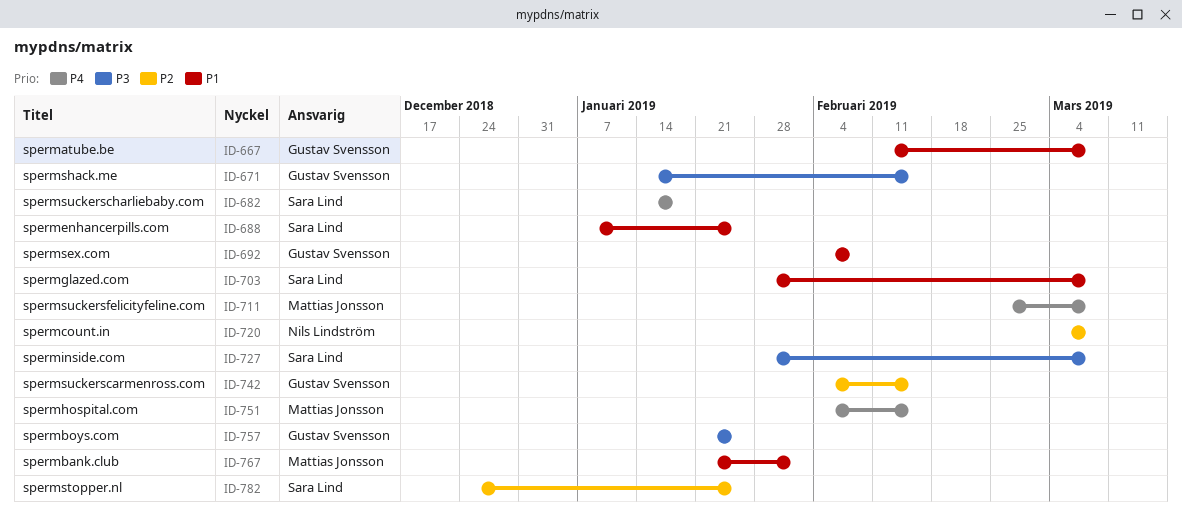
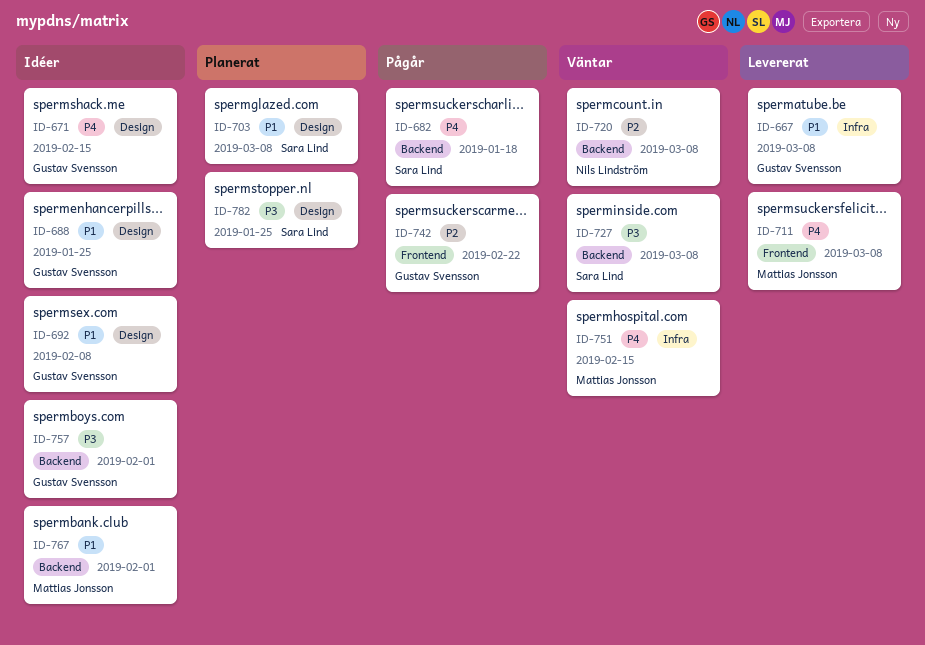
ID-671, priority: P3 -> P4
ID-688, owner: Sara Lind -> Gustav Svensson
ID-742, due: Feb 15 -> Feb 22
ID-757, due: Jan 25 -> Feb 1
ID-782, priority: P2 -> P3

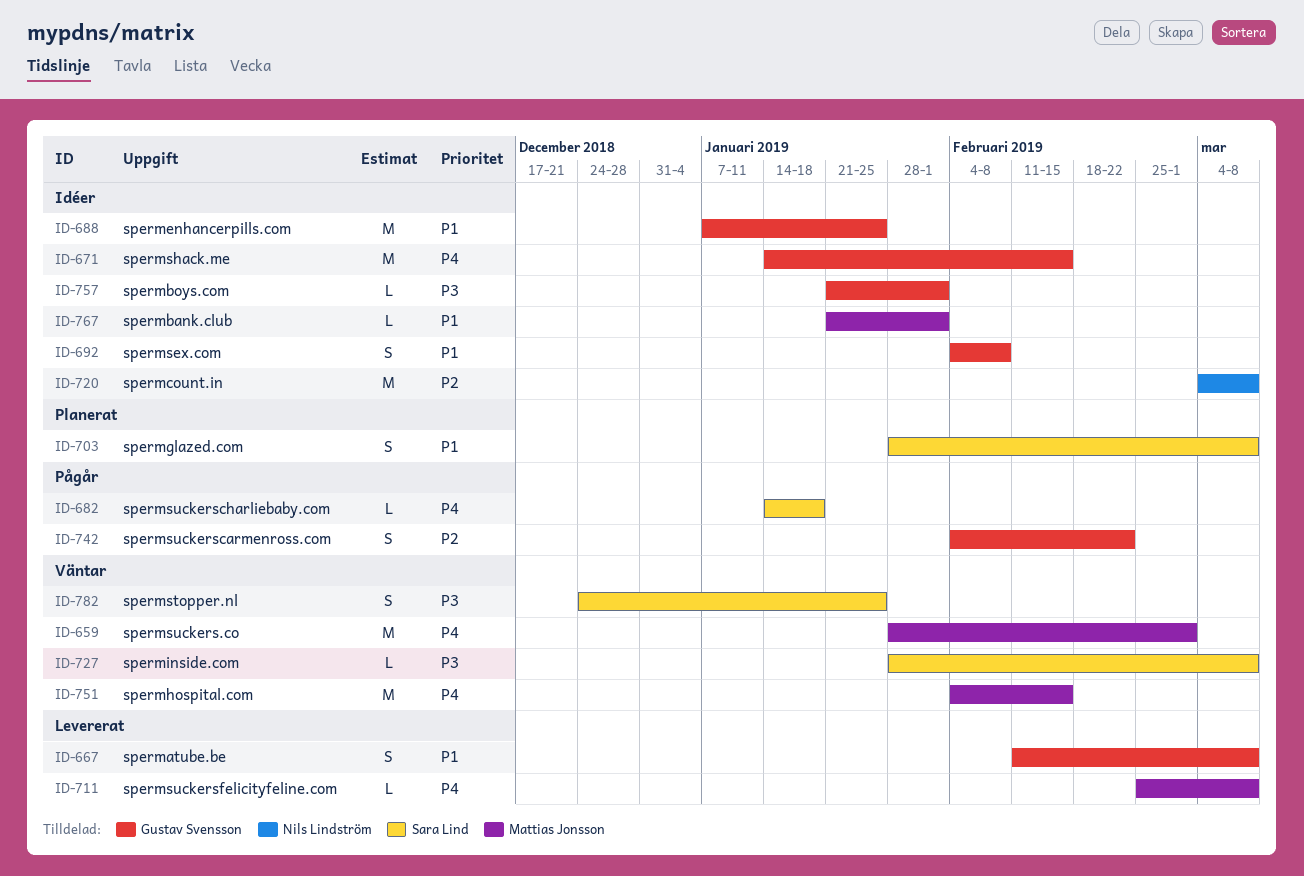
ID-659: none -> present
ID-720, status: Väntar -> Idéer
ID-782, status: Planerat -> Väntar

